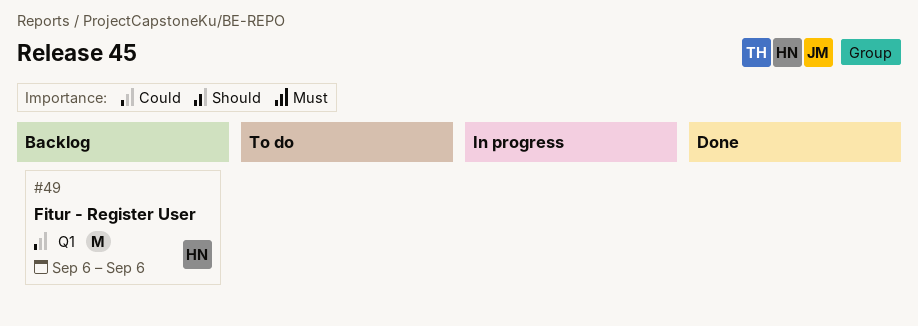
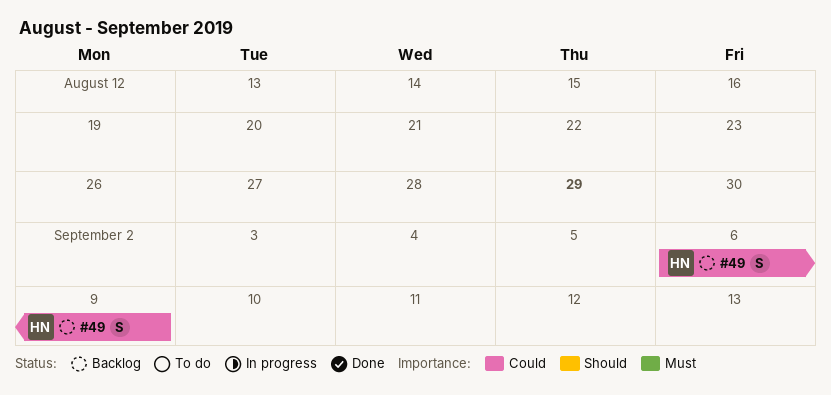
#49, estimate: M -> S
#49, due: Sep 6 -> Sep 9

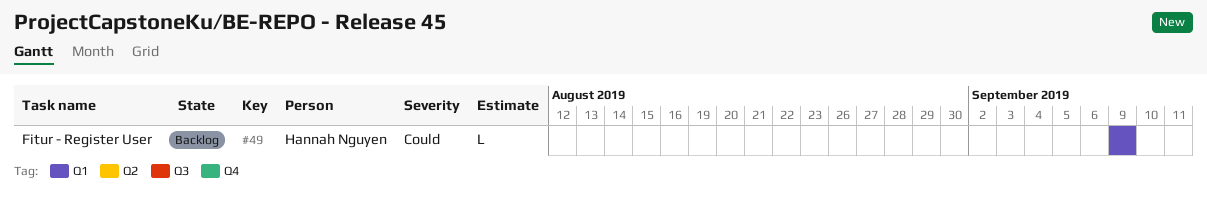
#49, estimate: S -> L
#49, start: Sep 6 -> Sep 9

